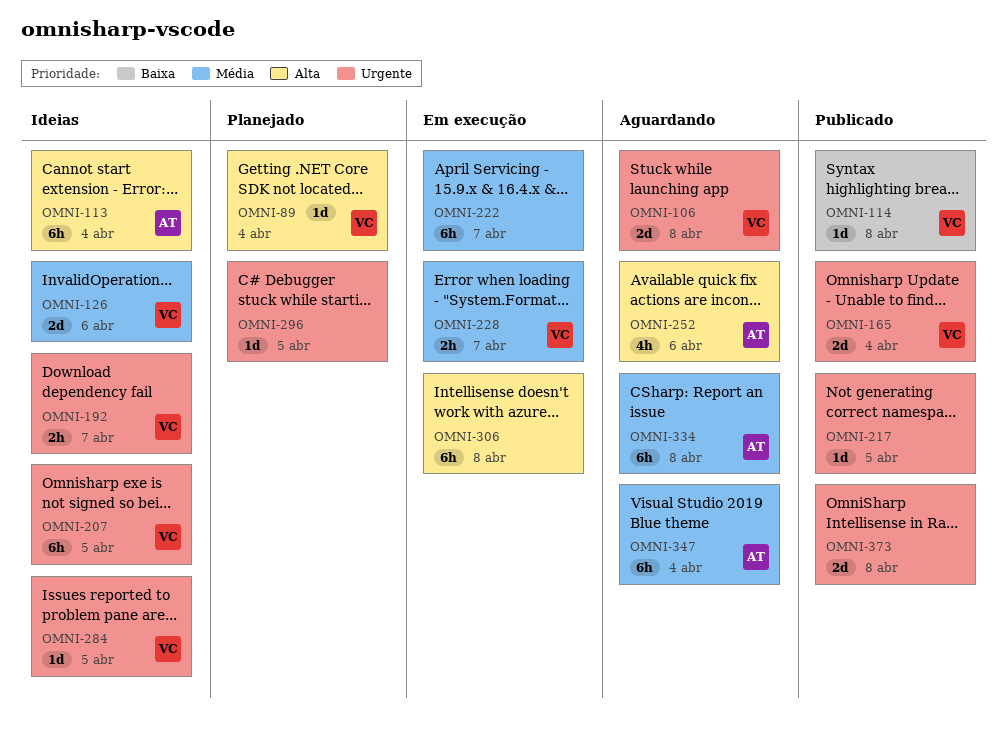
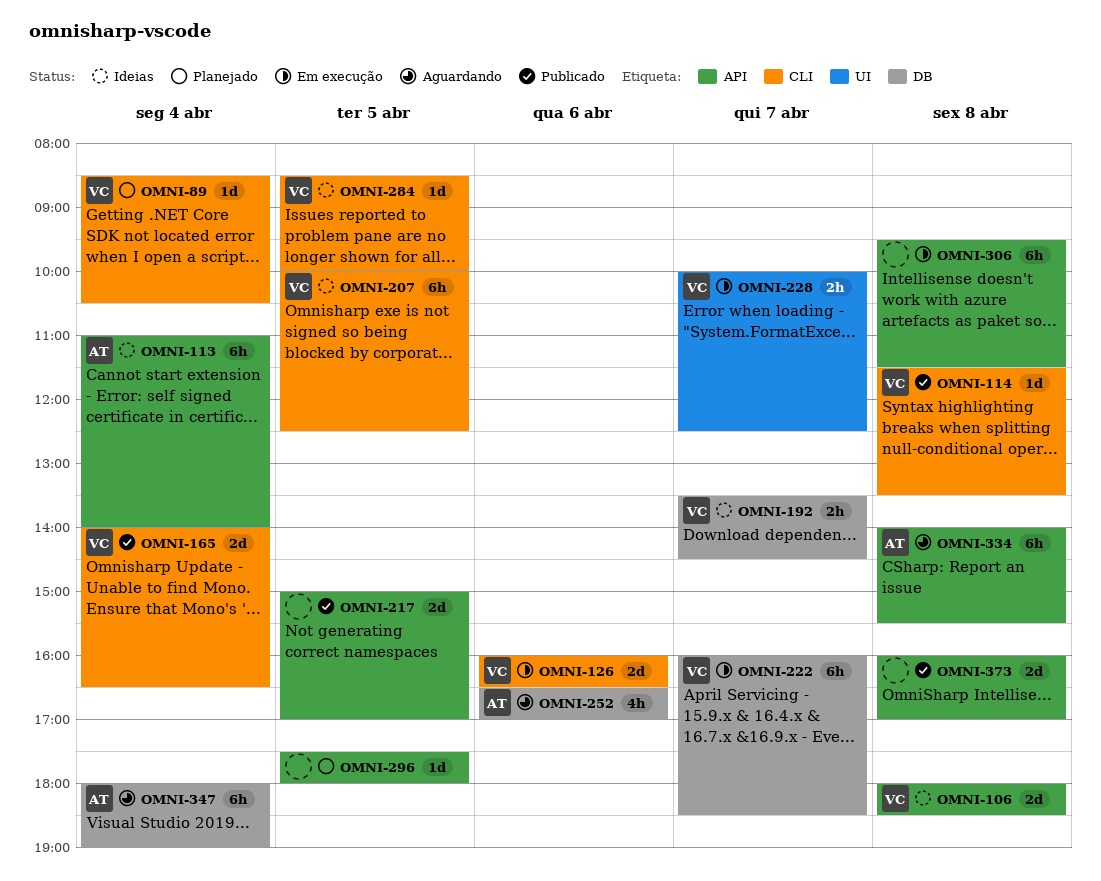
OMNI-106, status: Aguardando -> Ideias
OMNI-126, status: Ideias -> Em execução
OMNI-217, estimate: 1d -> 2d
OMNI-222, owner: none -> VC

